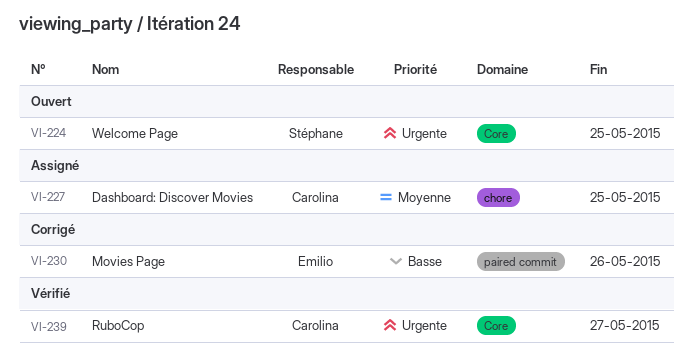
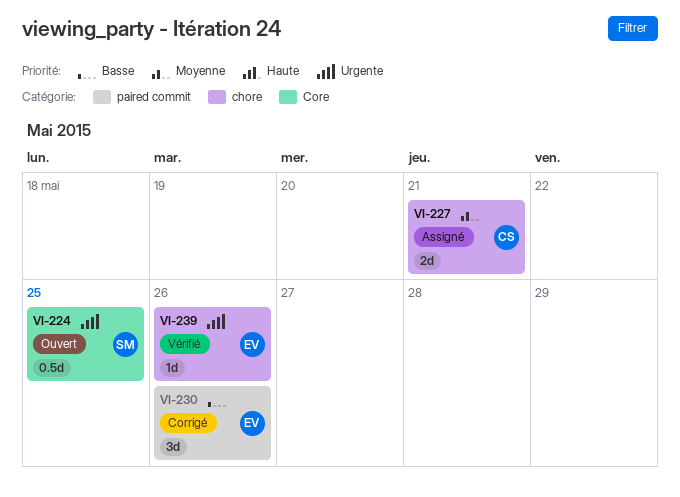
VI-227, due: May 25 -> May 21
VI-239, owner: Carolina -> Emilio
VI-239, label: Core -> chore
VI-239, due: May 27 -> May 26

